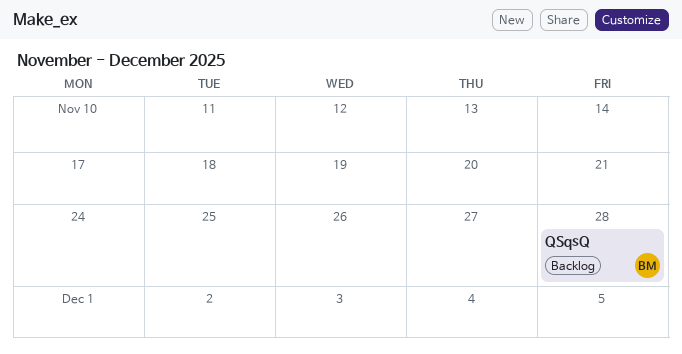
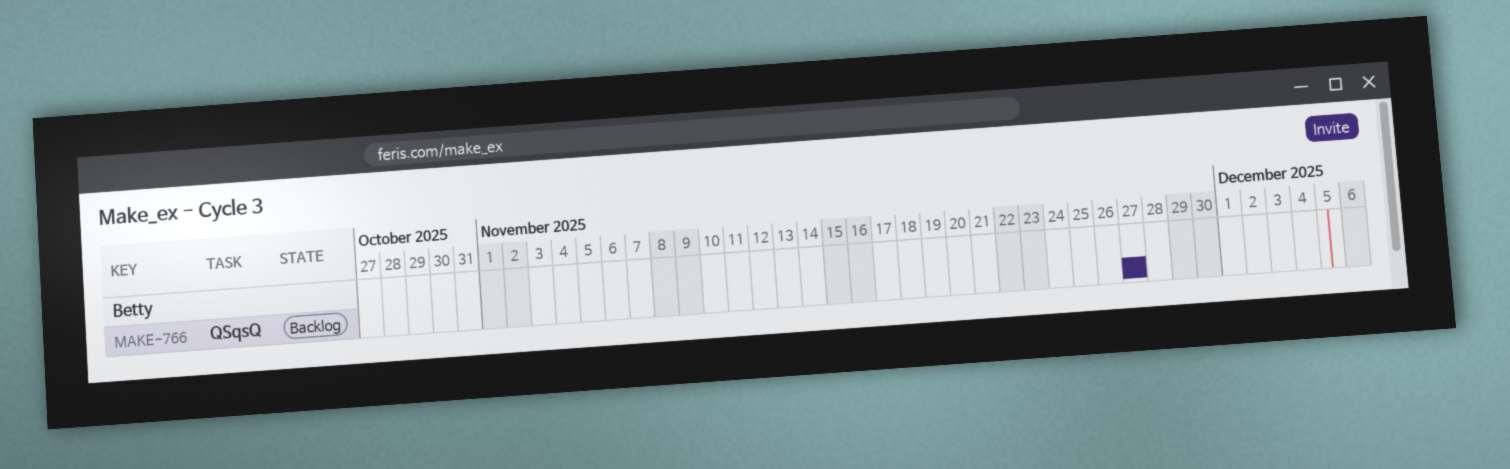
QSqsQ, due: Nov 28 -> Nov 27

